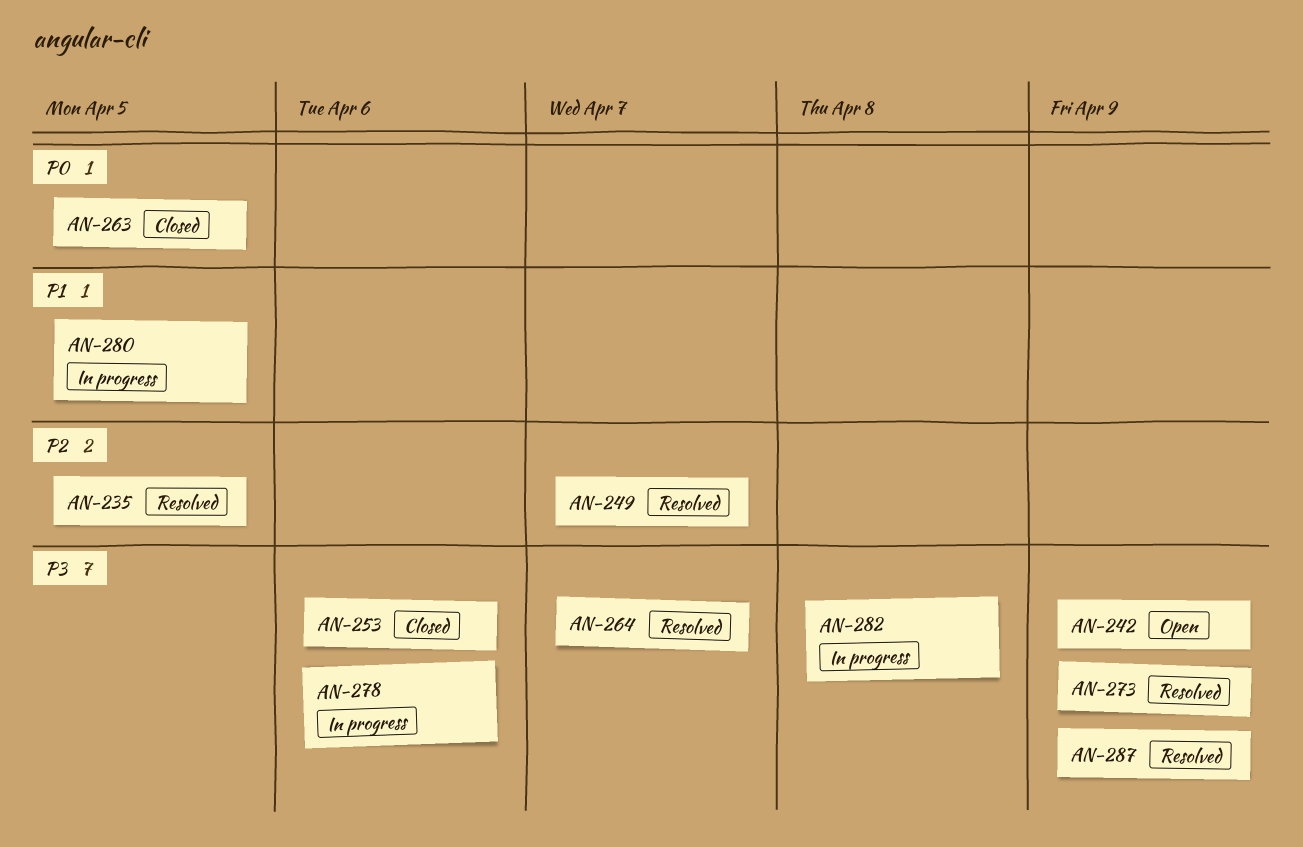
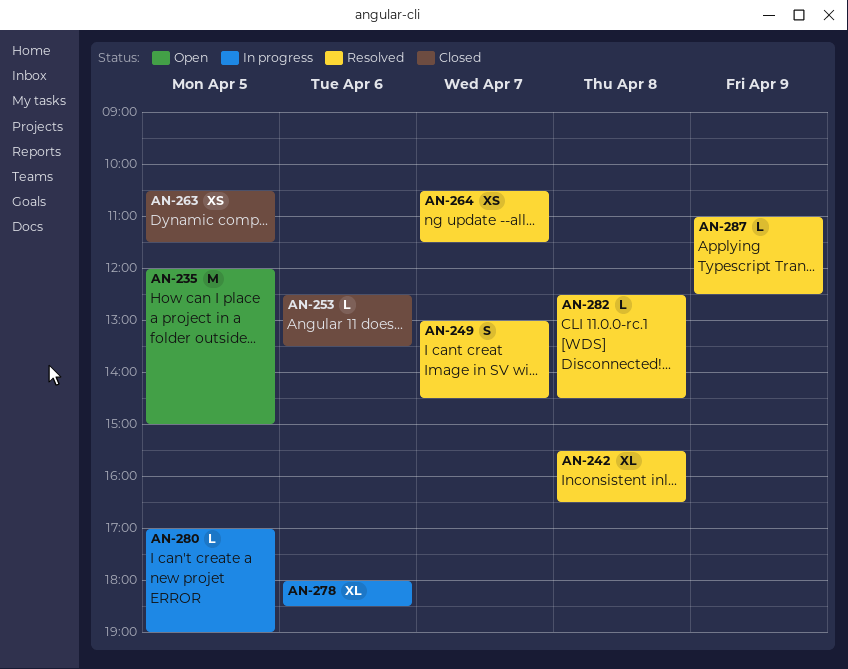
AN-235, status: Resolved -> Open
AN-242, status: Open -> Resolved
AN-242, day: Apr 9 -> Apr 8
AN-273: present -> none
AN-282, status: In progress -> Resolved

